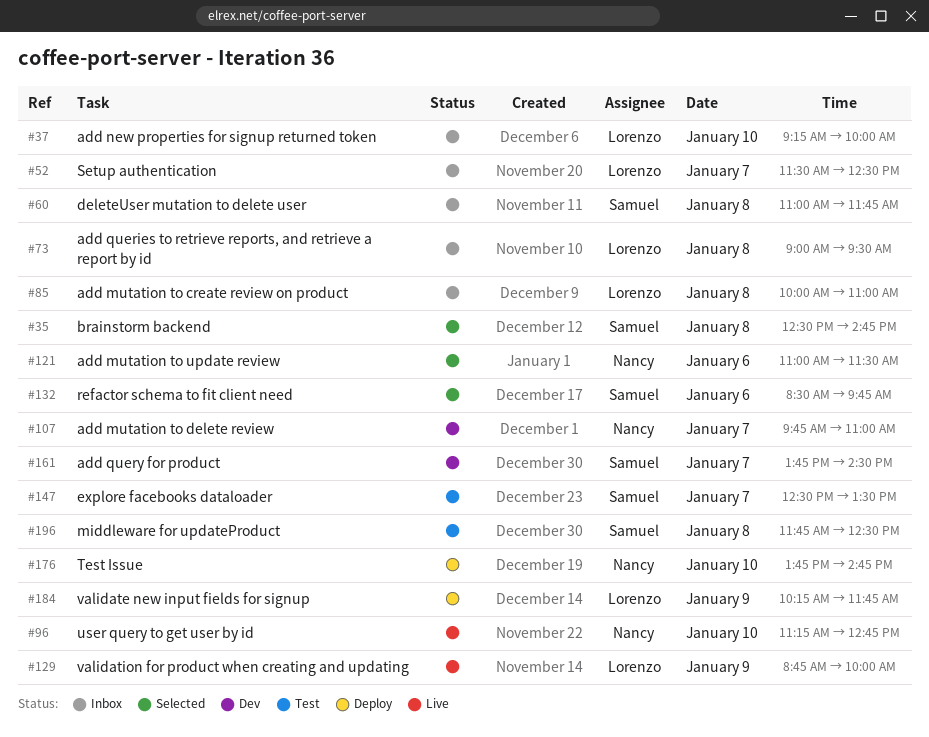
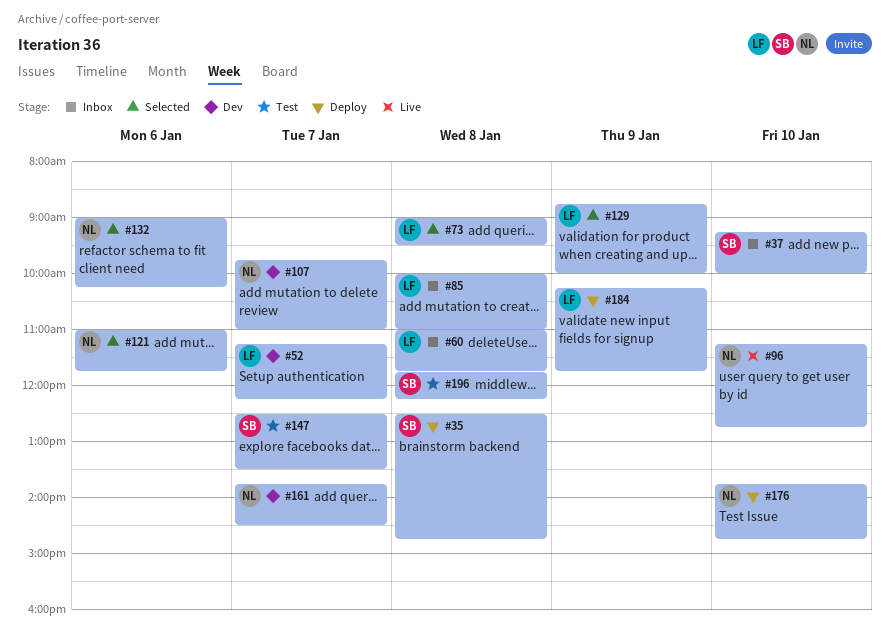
#35, status: Selected -> Deploy
#37, owner: Lorenzo -> Samuel
#52, status: Inbox -> Dev
#52, begins: 11:30 -> 11:15
#52, ends: 12:30 -> 12:15
#60, owner: Samuel -> Lorenzo
#73, status: Inbox -> Selected
#121, ends: 11:30 -> 11:45
#129, status: Live -> Selected
#132, owner: Samuel -> Nancy
#132, begins: 08:30 -> 09:00
#132, ends: 09:45 -> 10:15
#161, owner: Samuel -> Nancy
#196, ends: 12:30 -> 12:15

